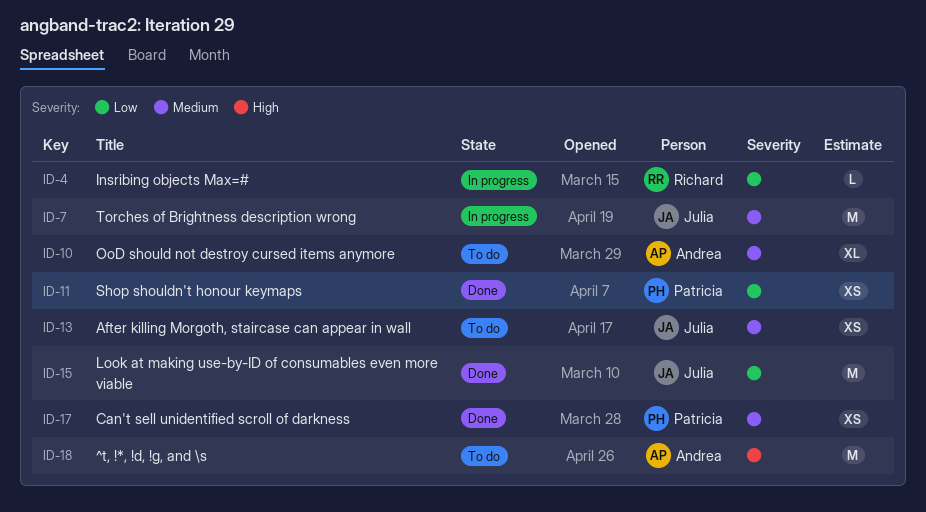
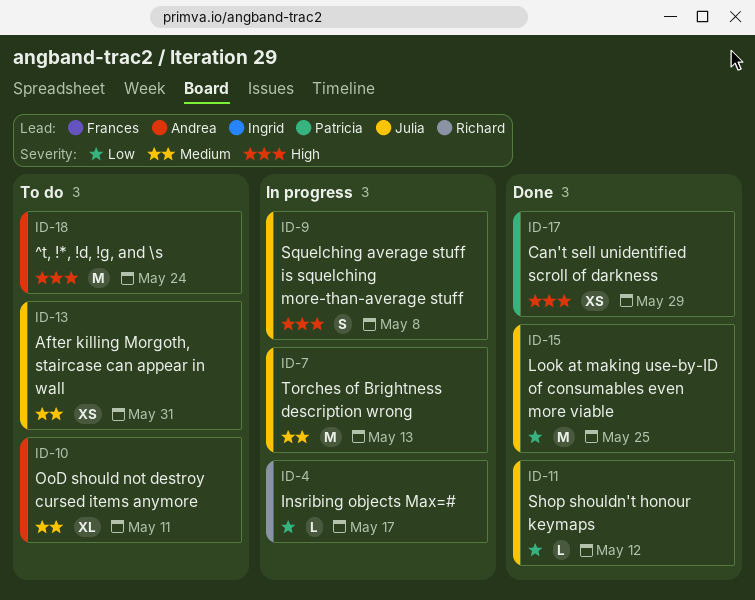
ID-9: none -> present
ID-11, owner: Patricia -> Julia
ID-11, estimate: XS -> L
ID-17, priority: Medium -> High

